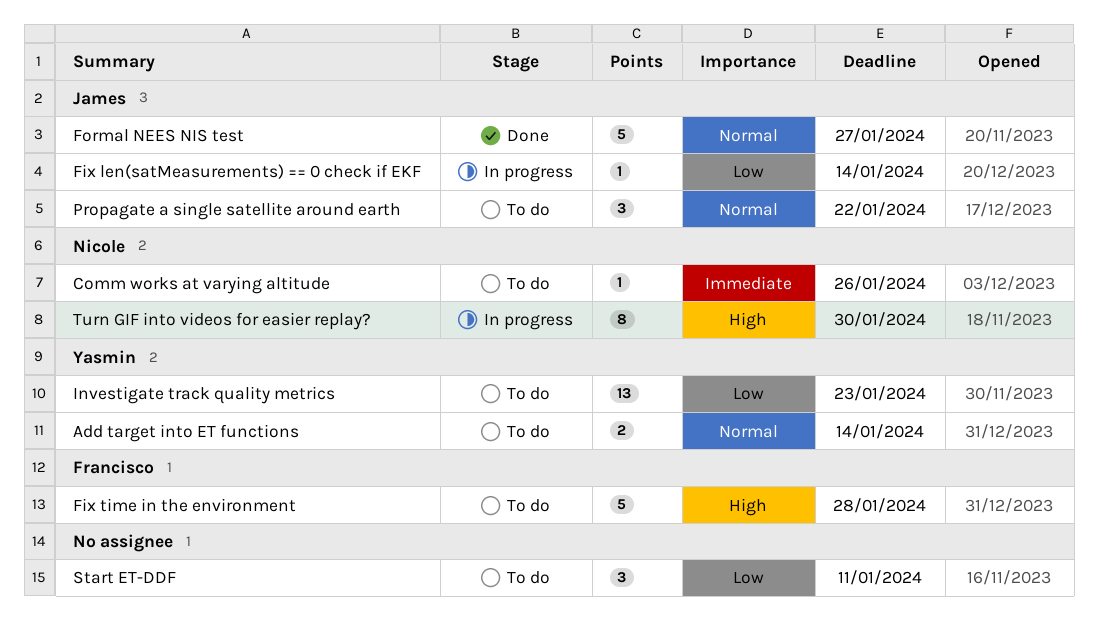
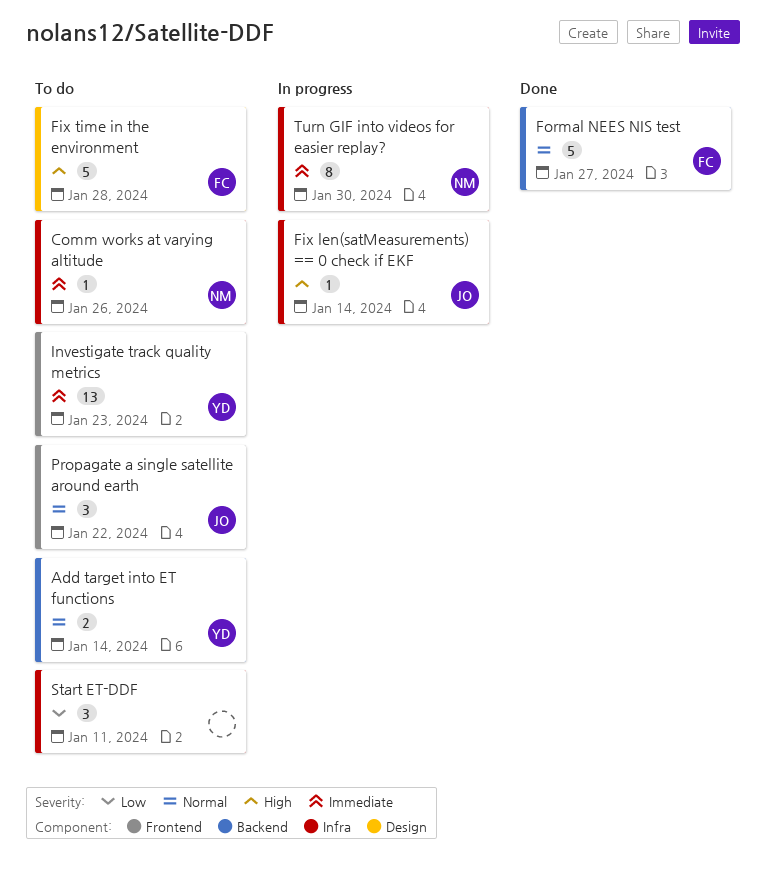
Fix len(satMeasurements) == 0 check if EKF, priority: Low -> High
Formal NEES NIS test, owner: James -> Francisco
Investigate track quality metrics, priority: Low -> Immediate
Turn GIF into videos for easier replay?, priority: High -> Immediate

